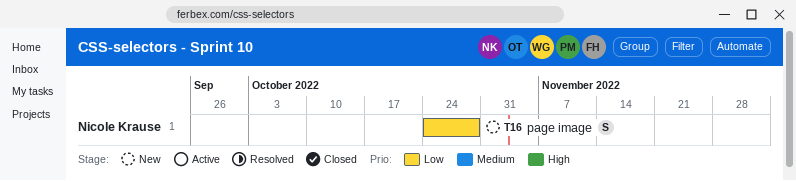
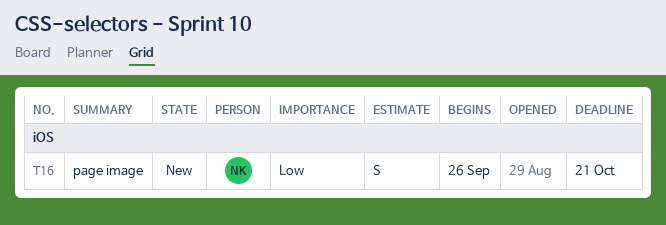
T16, start: Oct 24 -> Sep 26
T16, due: Oct 28 -> Oct 21

